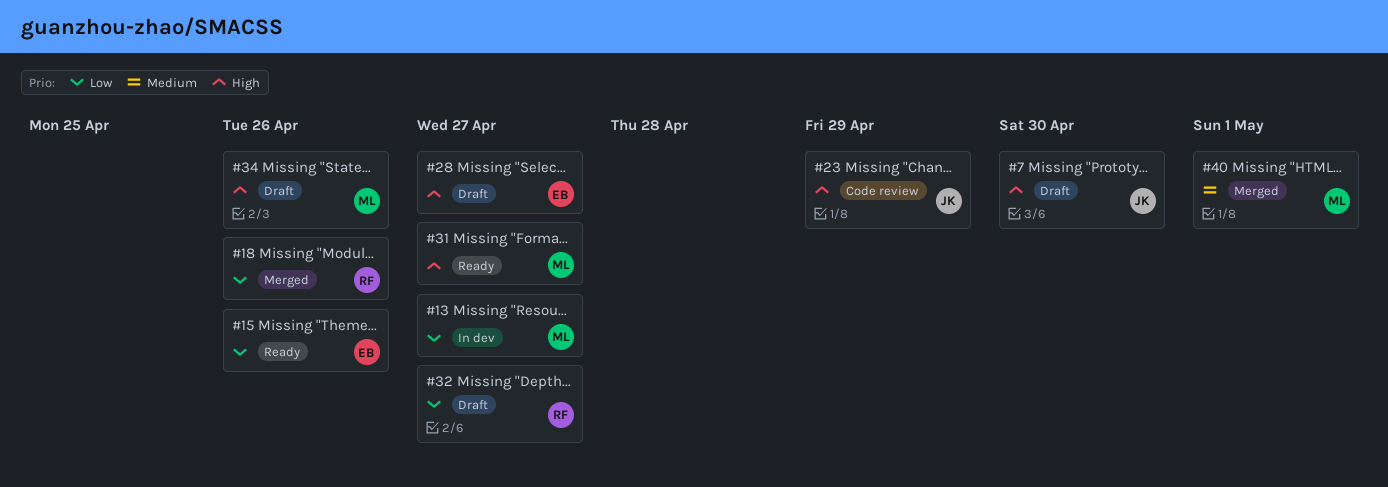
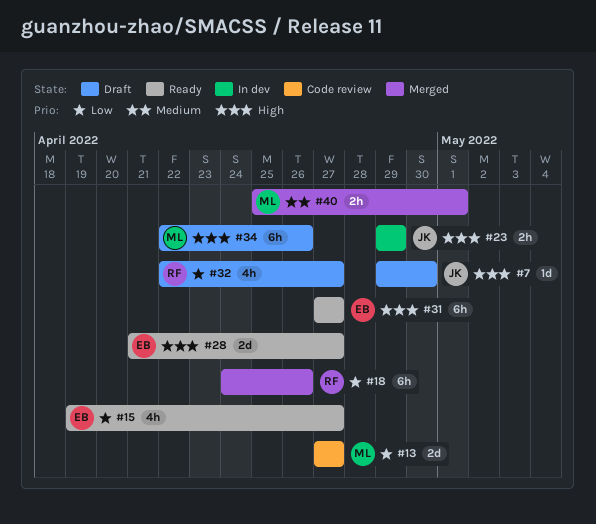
#13, status: In dev -> Code review
#15, due: Apr 26 -> Apr 27
#23, status: Code review -> In dev
#28, status: Draft -> Ready
#31, owner: ML -> EB

